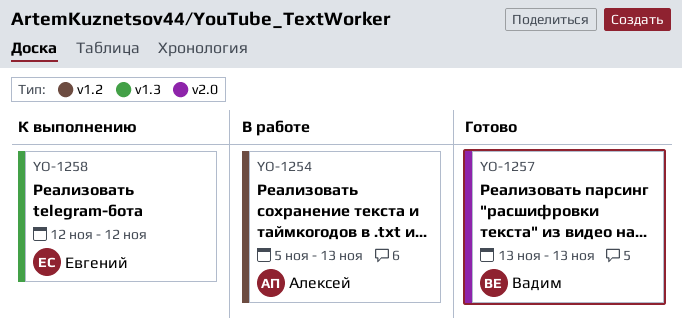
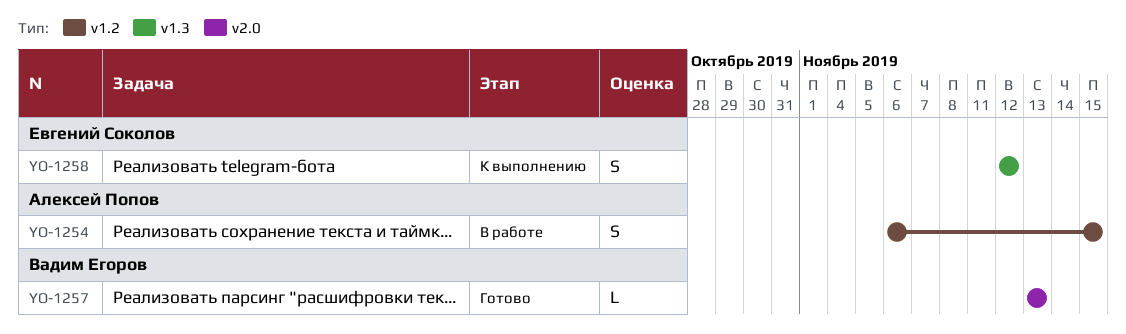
YO-1254, start: Nov 5 -> Nov 6
YO-1254, due: Nov 13 -> Nov 15

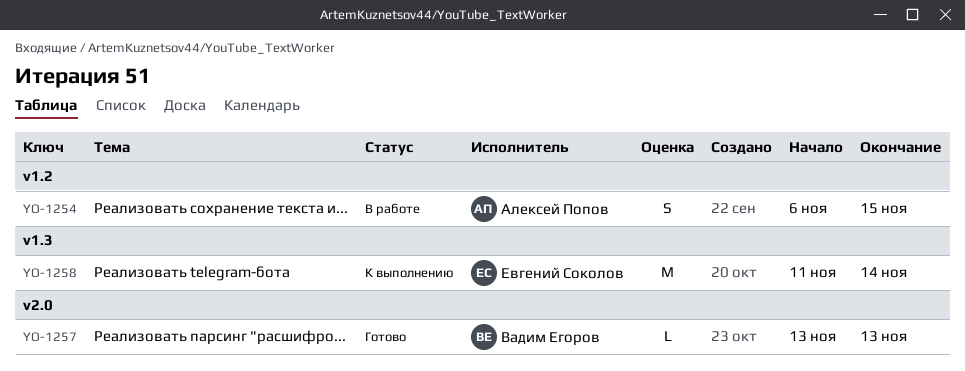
YO-1258, estimate: S -> M
YO-1258, start: Nov 12 -> Nov 11
YO-1258, due: Nov 12 -> Nov 14

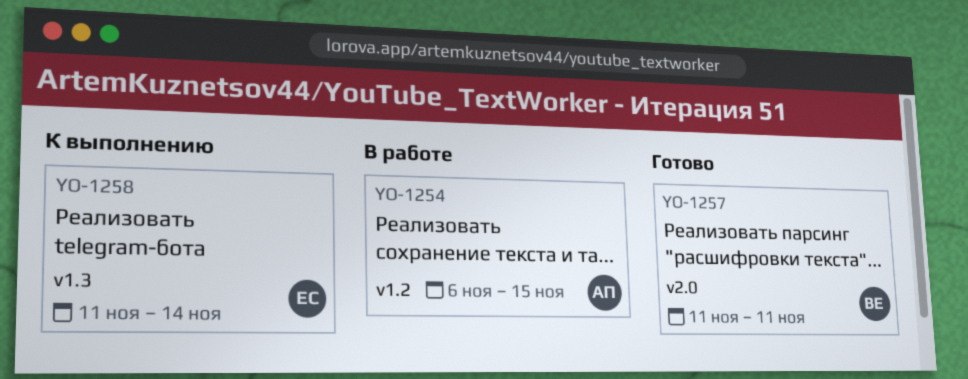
YO-1257, start: Nov 13 -> Nov 11
YO-1257, due: Nov 13 -> Nov 11

